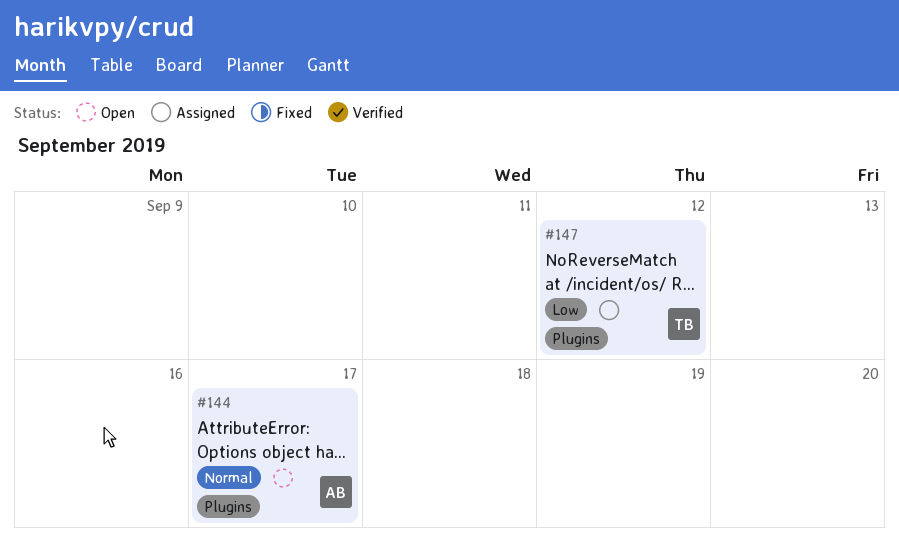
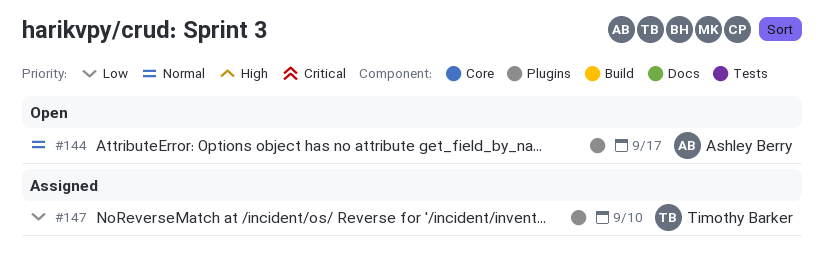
#147, due: Sep 12 -> Sep 10

